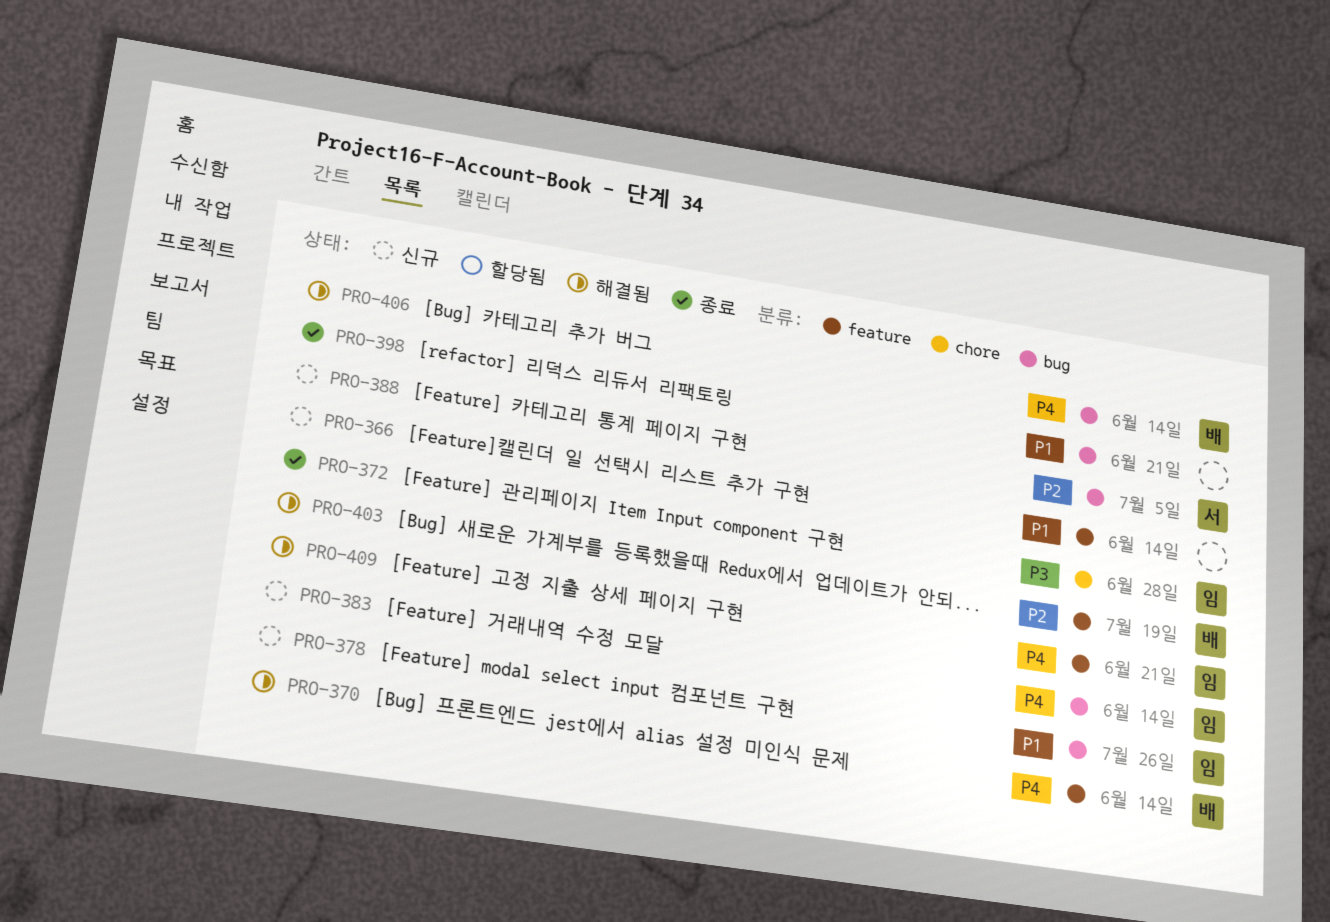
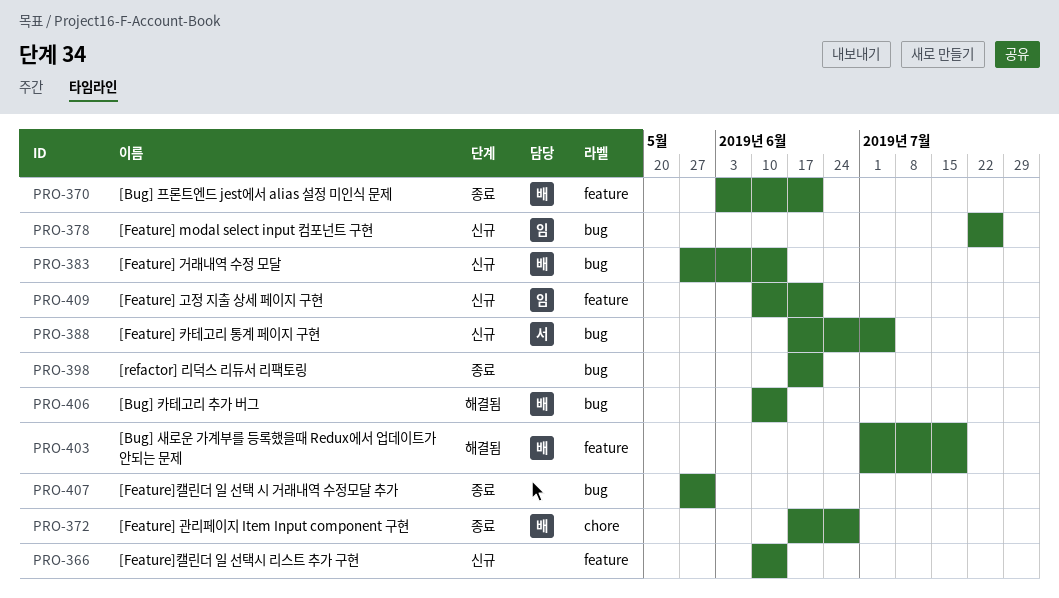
PRO-370, status: 해결됨 -> 종료
PRO-370, due: Jun 14 -> Jun 21
PRO-372, owner: 임 -> 배
PRO-383, owner: 임 -> 배
PRO-407: none -> present
PRO-409, status: 해결됨 -> 신규

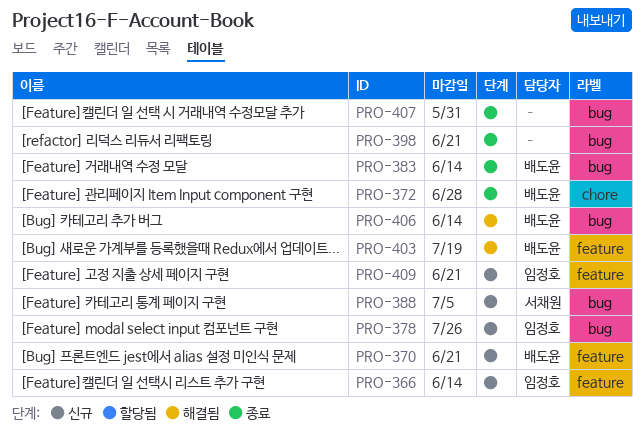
PRO-366, owner: none -> 임정호
PRO-370, status: 종료 -> 신규
PRO-383, status: 신규 -> 종료

